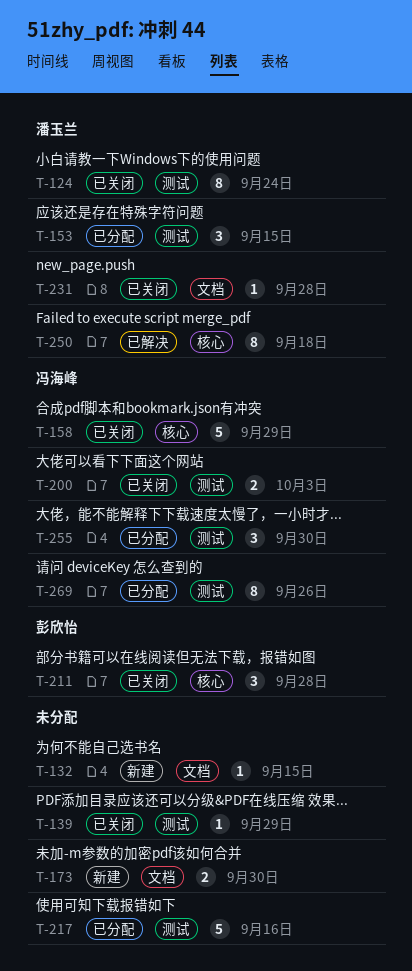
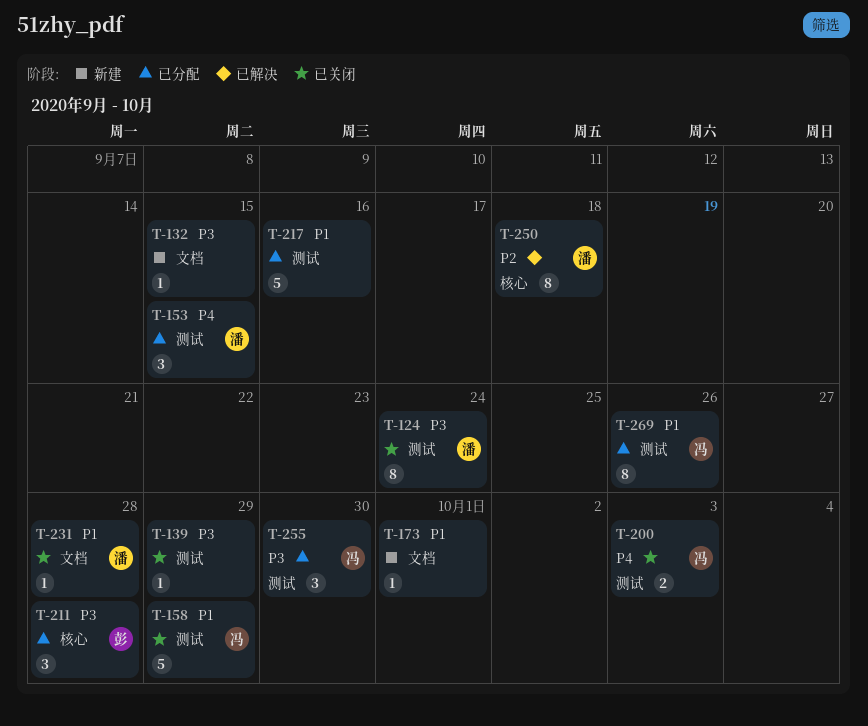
T-158, label: 核心 -> 测试
T-173, estimate: 2 -> 1
T-173, due: Sep 30 -> Oct 1
T-211, status: 已关闭 -> 已分配

